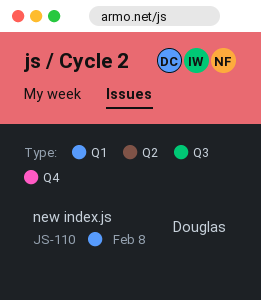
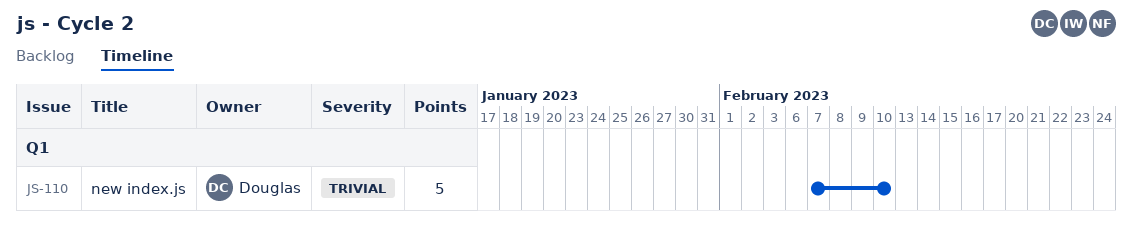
JS-110, due: Feb 8 -> Feb 10

